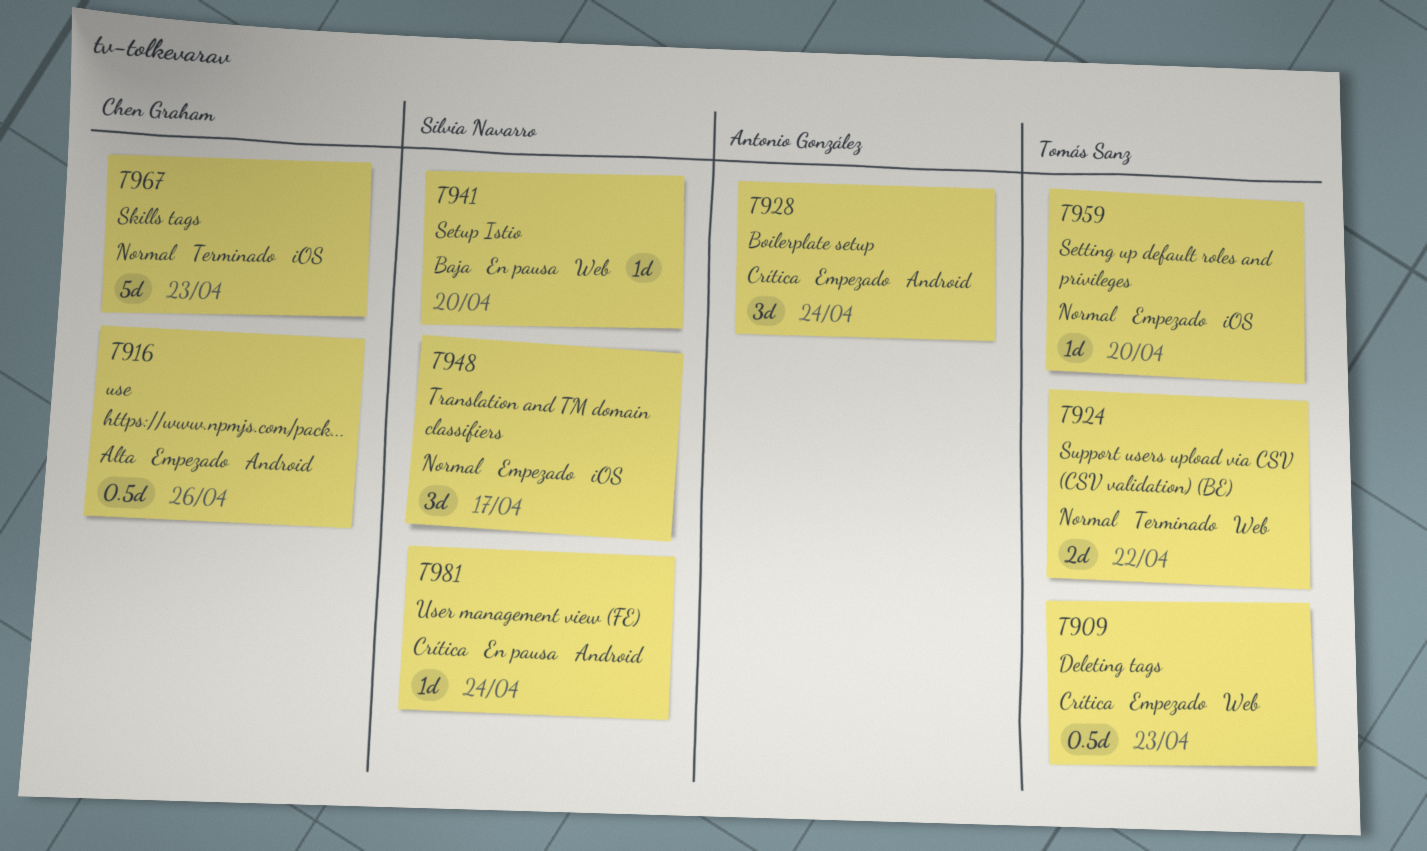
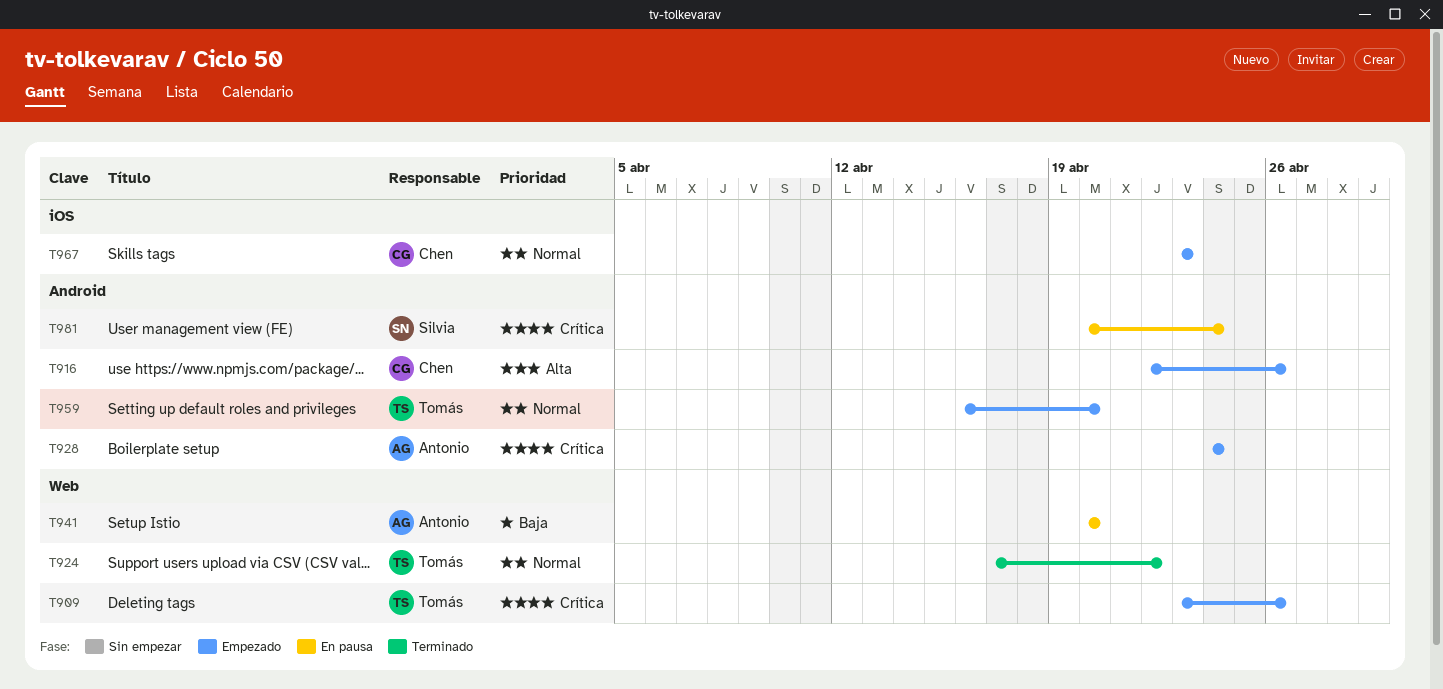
T909, due: Apr 23 -> Apr 26
T941, owner: Silvia Navarro -> Antonio González
T948: present -> none
T959, label: iOS -> Android
T967, status: Terminado -> Empezado

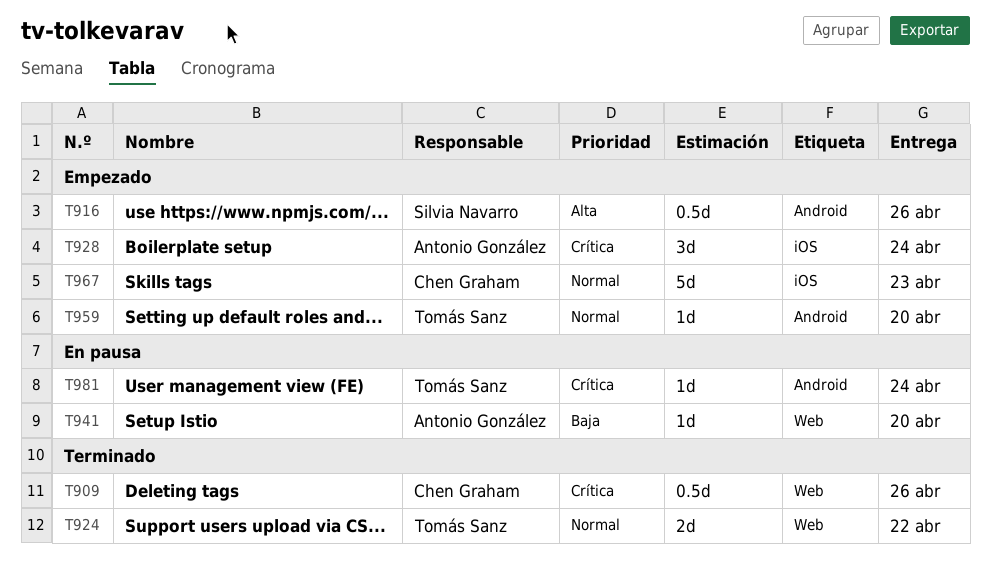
T909, status: Empezado -> Terminado
T909, owner: Tomás Sanz -> Chen Graham
T916, owner: Chen Graham -> Silvia Navarro
T928, label: Android -> iOS
T981, owner: Silvia Navarro -> Tomás Sanz

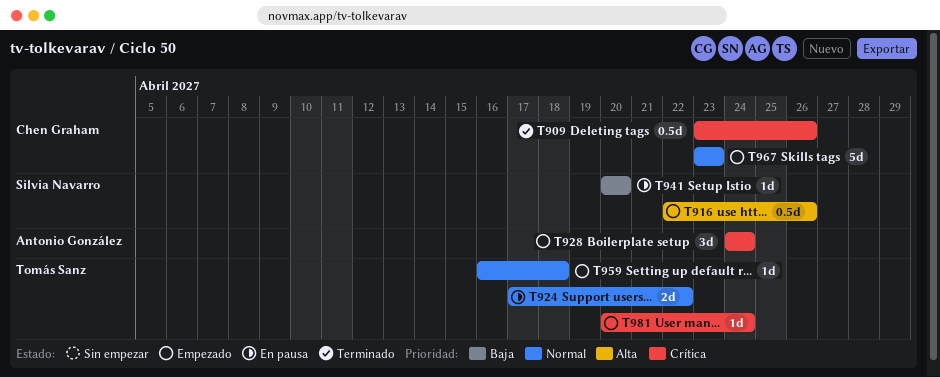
T924, status: Terminado -> En pausa
T941, owner: Antonio González -> Silvia Navarro
T959, due: Apr 20 -> Apr 18
T981, status: En pausa -> Empezado

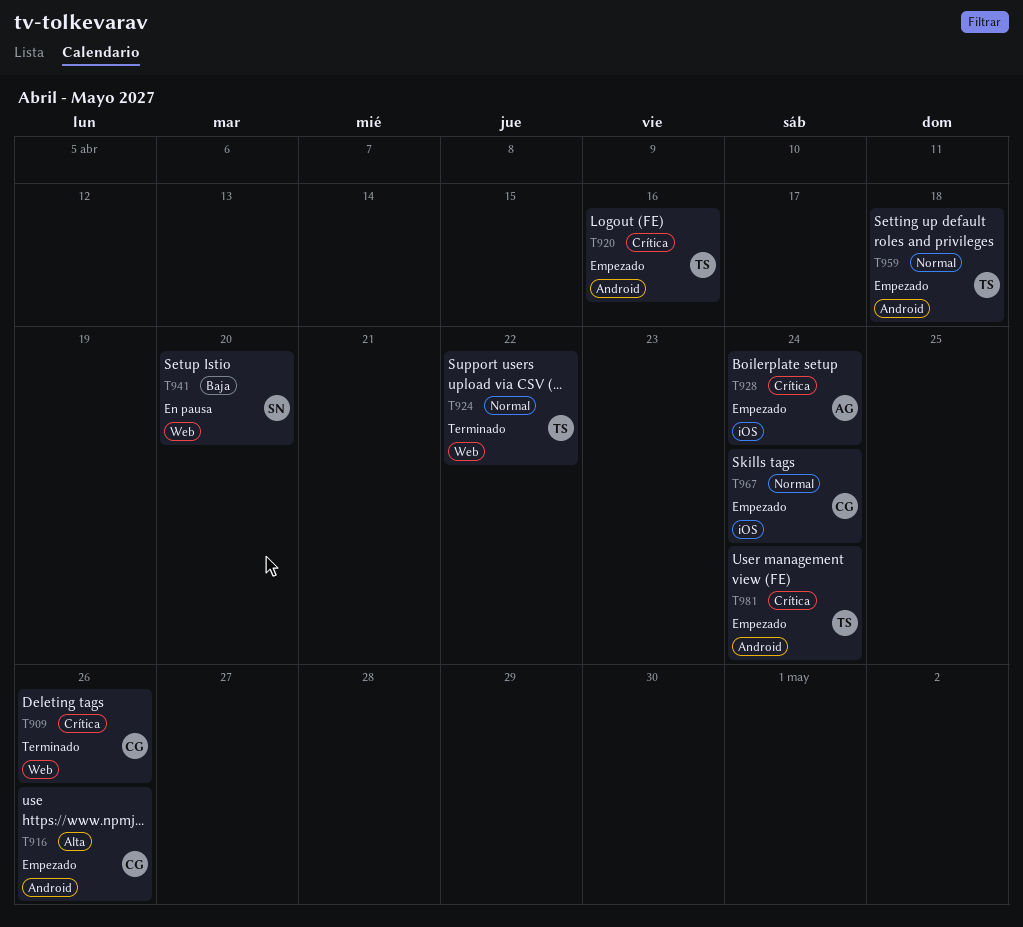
T916, owner: Silvia Navarro -> Chen Graham
T920: none -> present
T924, status: En pausa -> Terminado
T967, due: Apr 23 -> Apr 24

